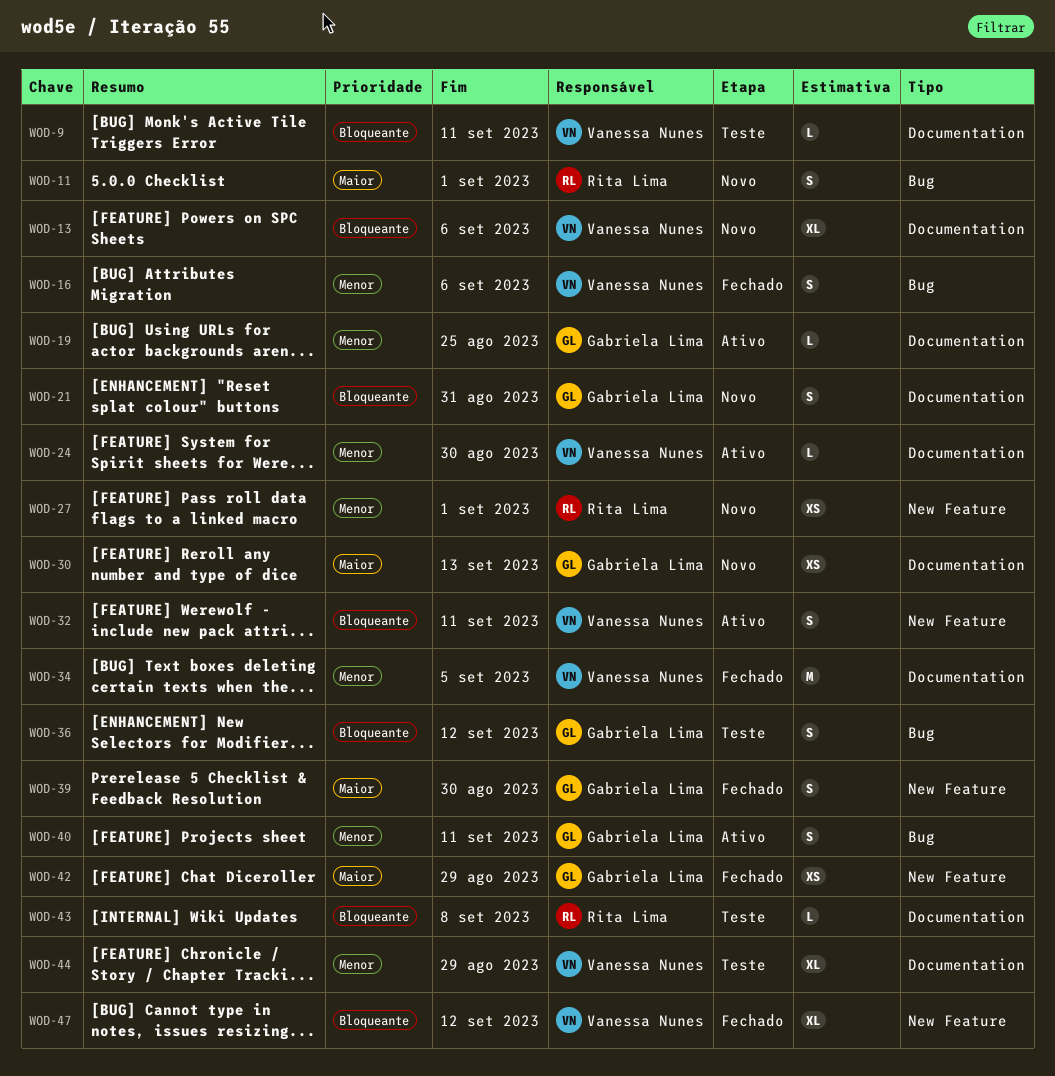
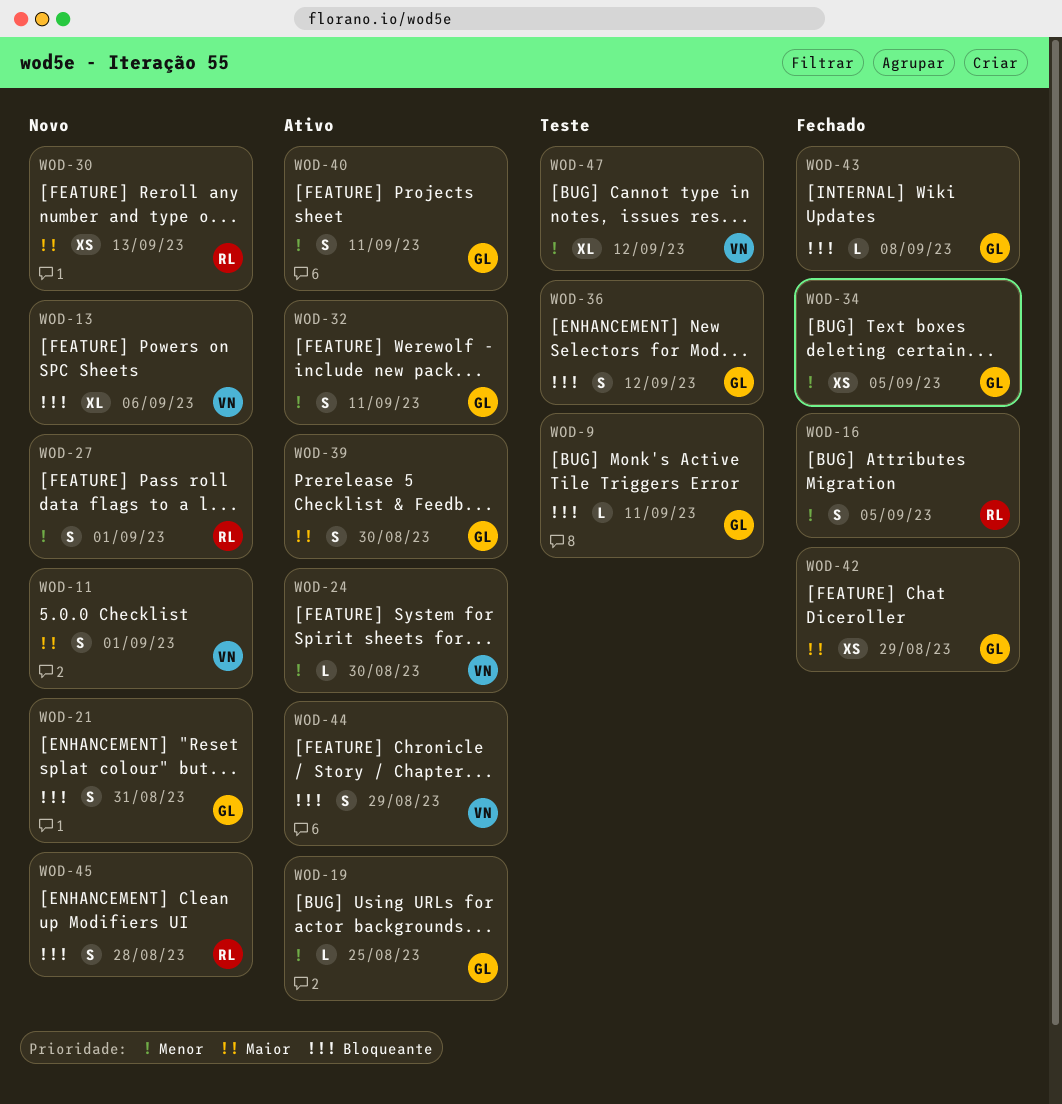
WOD-9, owner: Vanessa Nunes -> Gabriela Lima
WOD-11, owner: Rita Lima -> Vanessa Nunes
WOD-16, owner: Vanessa Nunes -> Rita Lima
WOD-16, due: Sep 6 -> Sep 5
WOD-27, estimate: XS -> S
WOD-30, owner: Gabriela Lima -> Rita Lima
WOD-32, owner: Vanessa Nunes -> Gabriela Lima
WOD-32, priority: Bloqueante -> Menor
WOD-34, owner: Vanessa Nunes -> Gabriela Lima
WOD-34, estimate: M -> XS
WOD-39, status: Fechado -> Ativo
WOD-43, status: Teste -> Fechado
WOD-43, owner: Rita Lima -> Gabriela Lima
WOD-44, status: Teste -> Ativo
WOD-44, priority: Menor -> Bloqueante
WOD-44, estimate: XL -> S
WOD-45: none -> present
WOD-47, status: Fechado -> Teste
WOD-47, priority: Bloqueante -> Menor

